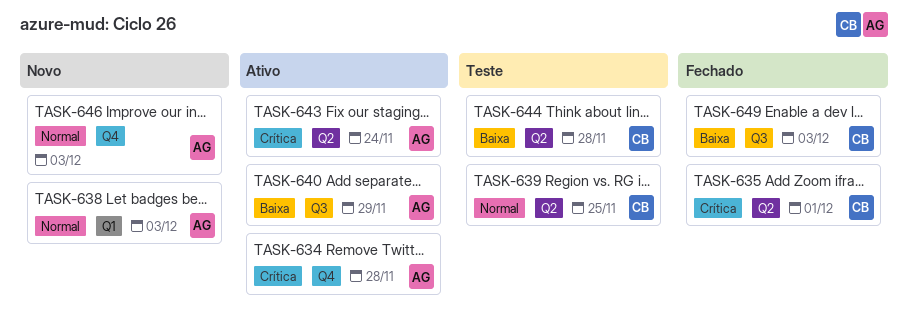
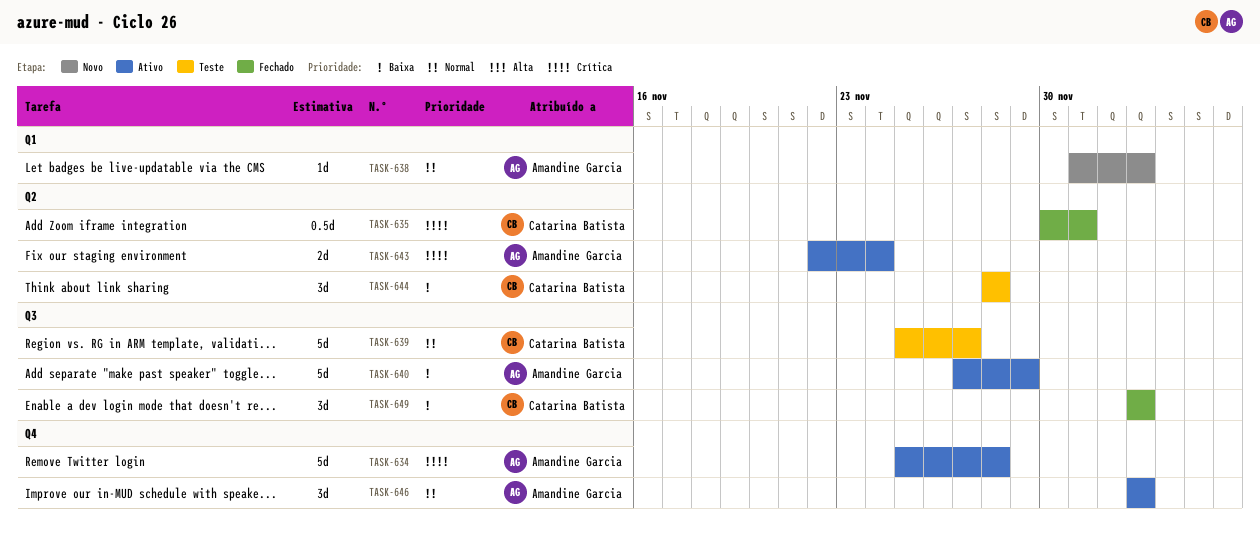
TASK-639, label: Q2 -> Q3
TASK-639, due: Nov 25 -> Nov 27
TASK-646, status: Novo -> Ativo

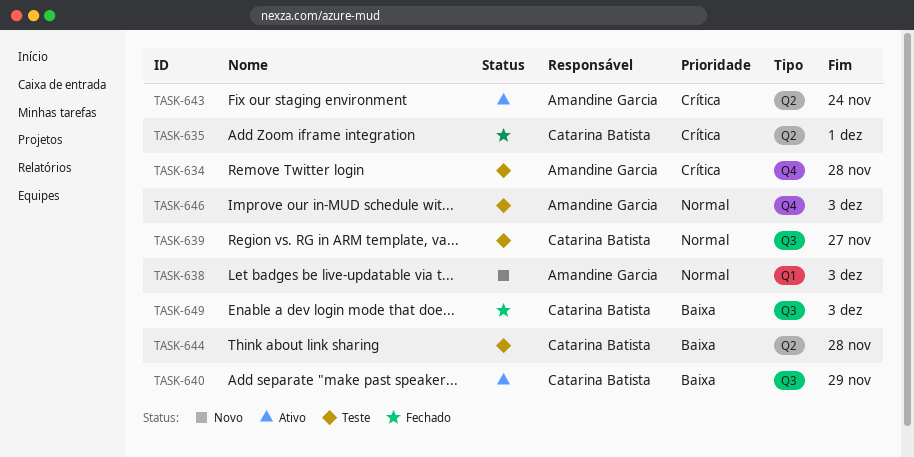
TASK-634, status: Ativo -> Teste
TASK-640, owner: Amandine Garcia -> Catarina Batista
TASK-646, status: Ativo -> Teste

